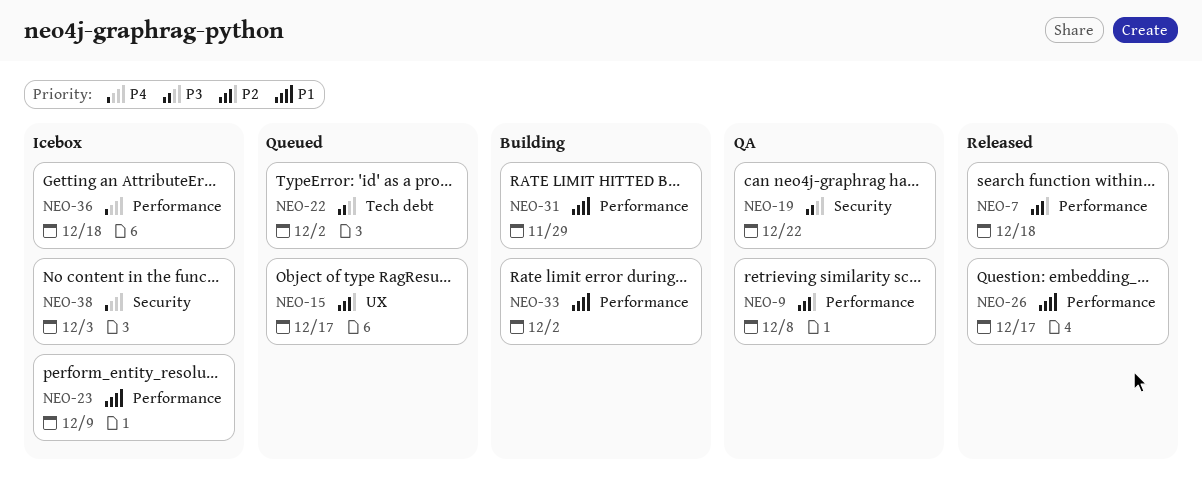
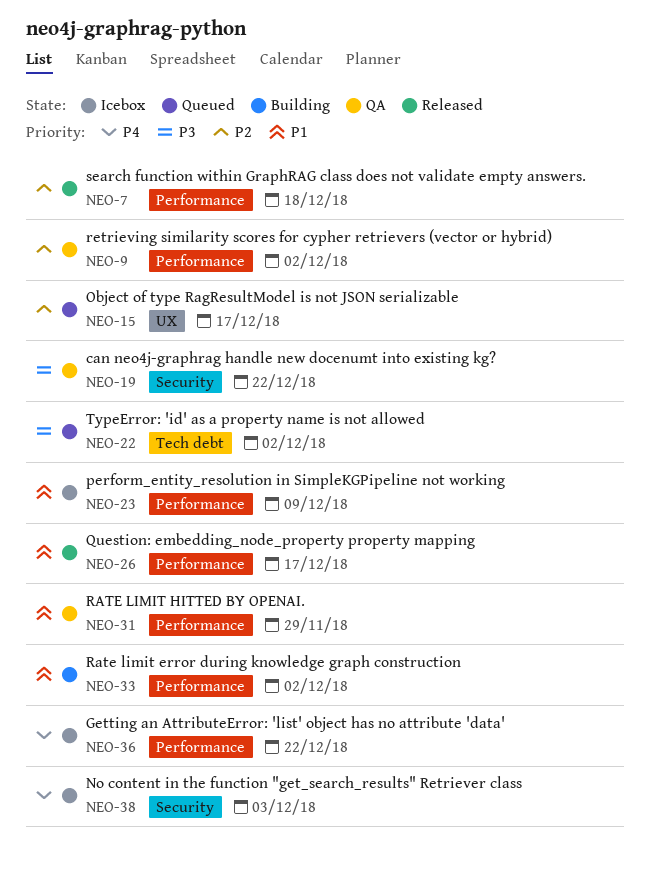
NEO-9, due: Dec 8 -> Dec 2
NEO-31, status: Building -> QA
NEO-36, due: Dec 18 -> Dec 22

